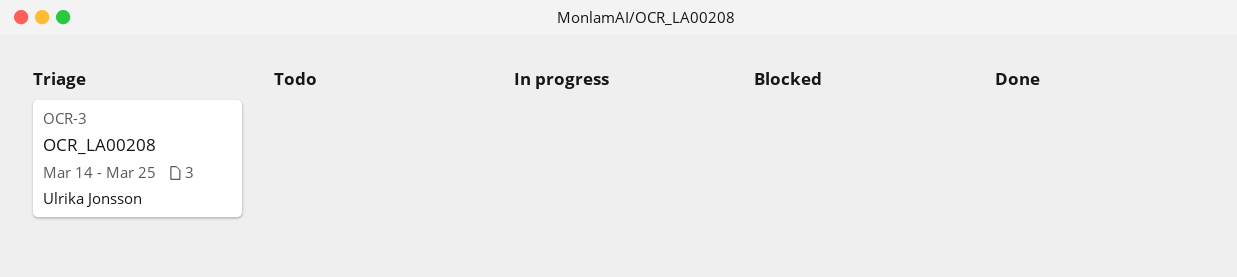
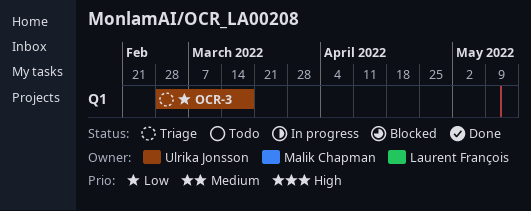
OCR-3, start: Mar 14 -> Feb 28
OCR-3, due: Mar 25 -> Mar 18

